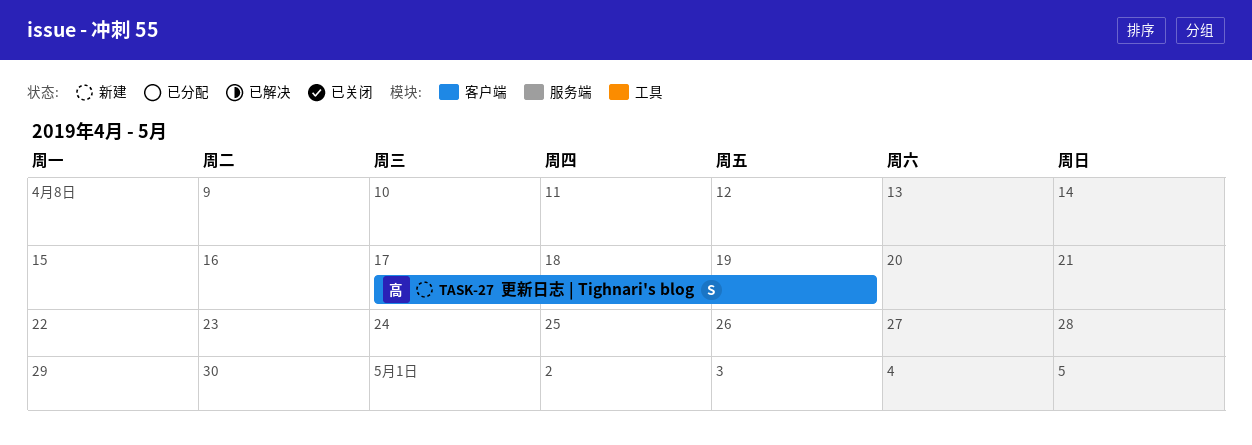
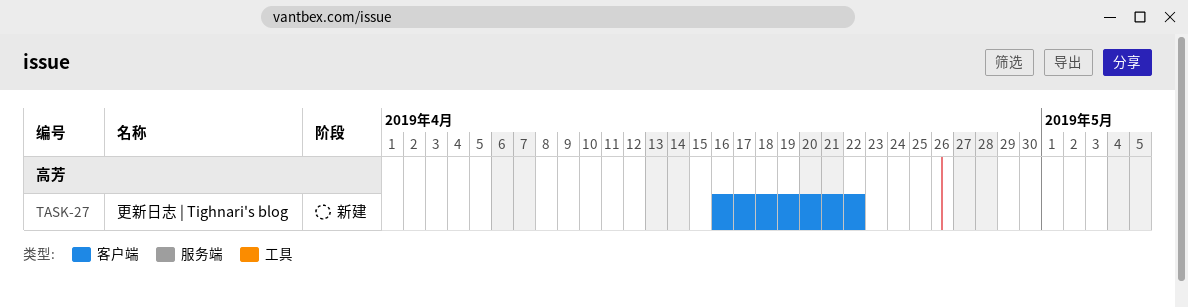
TASK-27, start: Apr 17 -> Apr 16
TASK-27, due: Apr 19 -> Apr 22

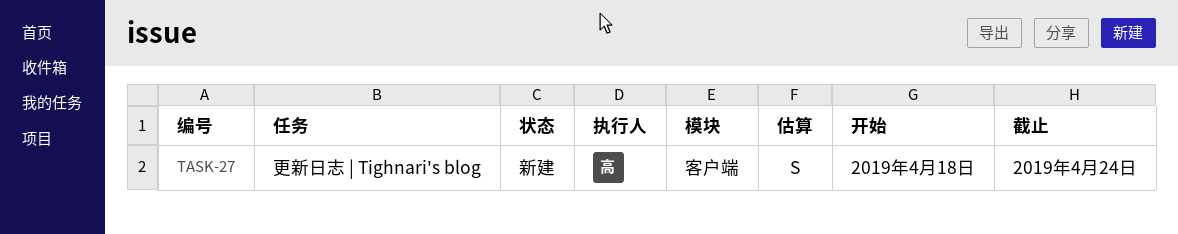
TASK-27, start: Apr 16 -> Apr 18
TASK-27, due: Apr 22 -> Apr 24

